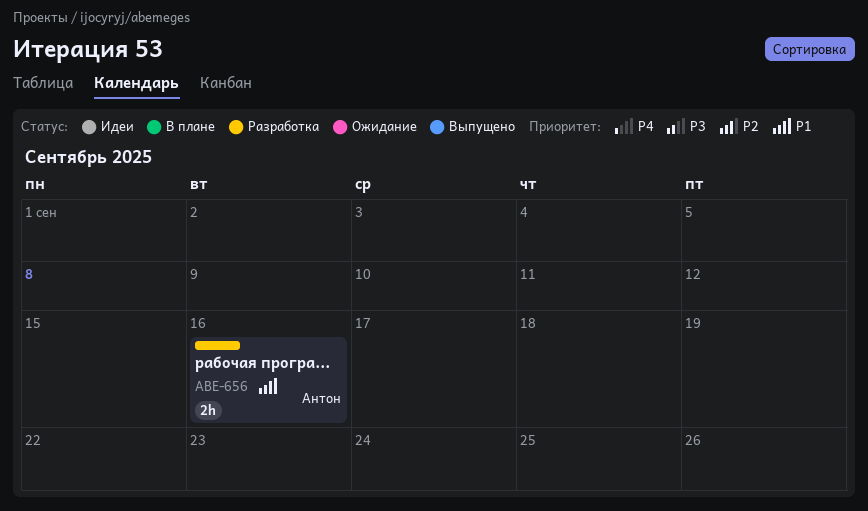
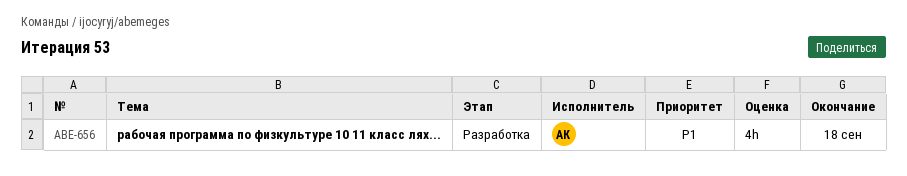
ABE-656, estimate: 2h -> 4h
ABE-656, due: Sep 16 -> Sep 18

